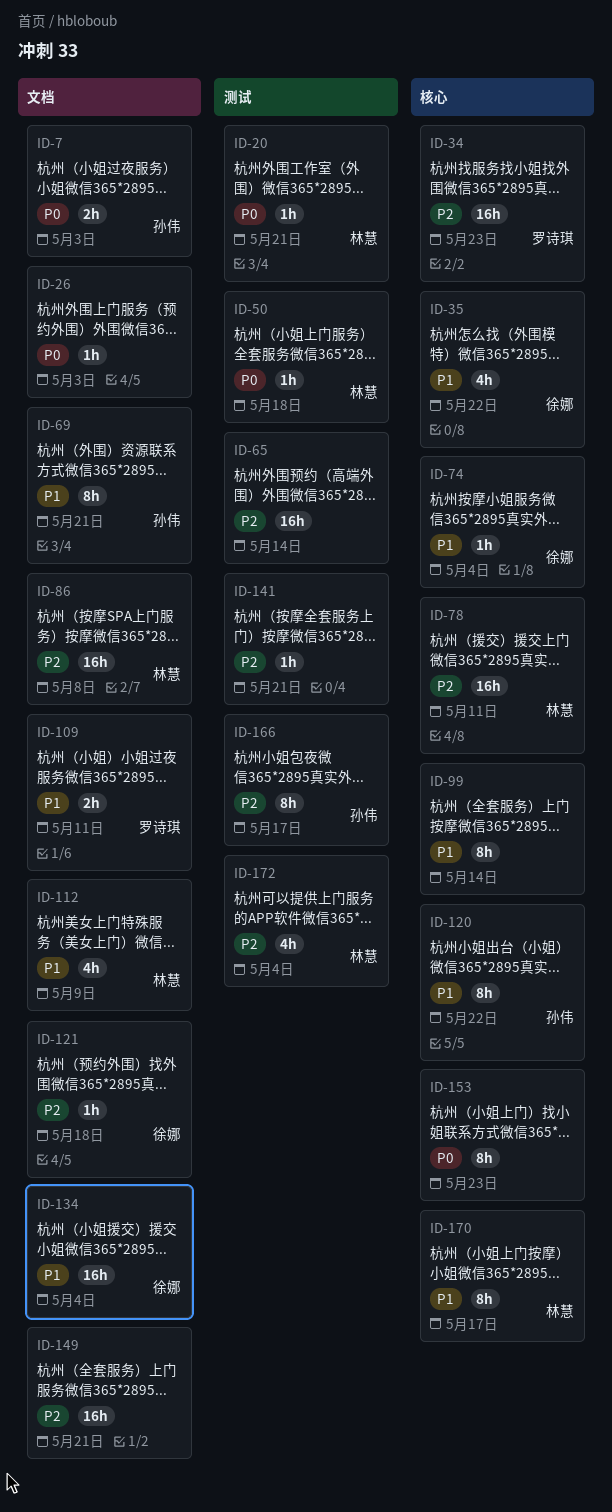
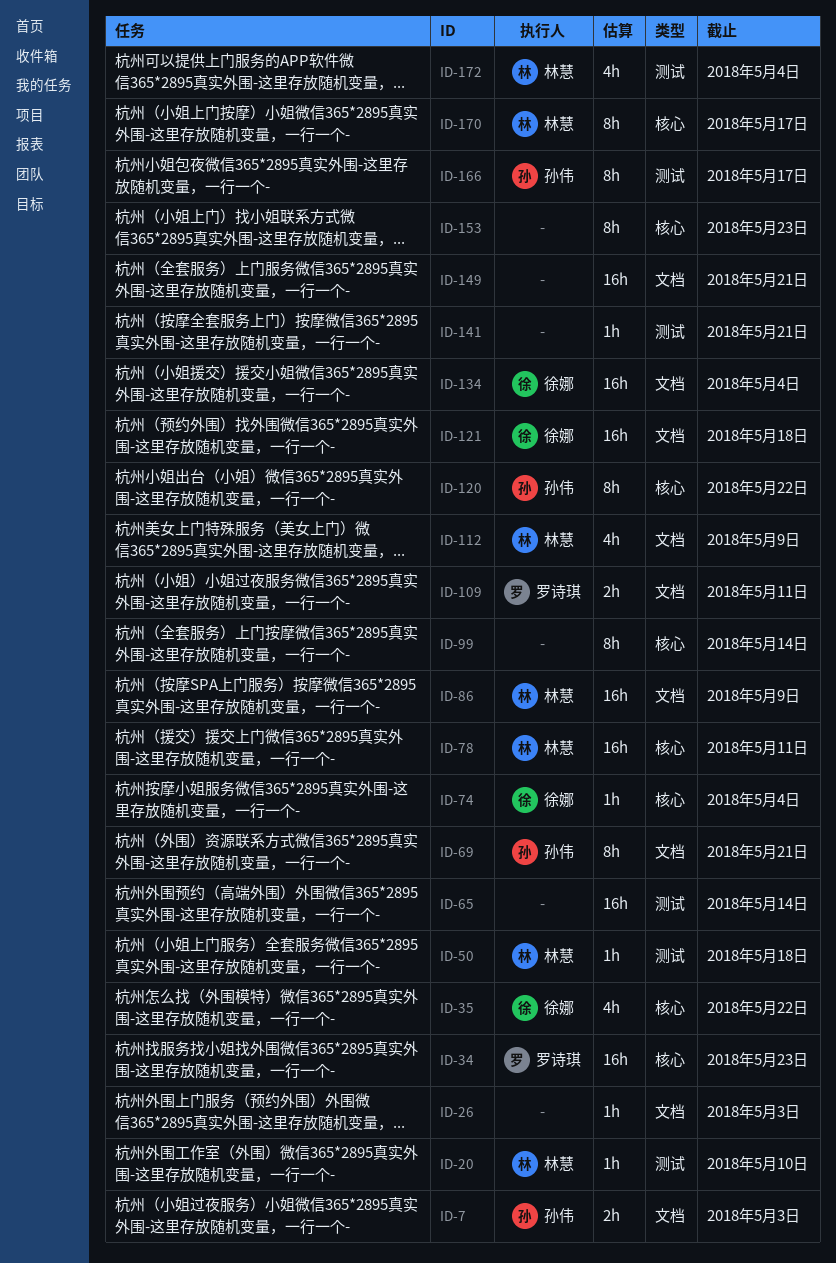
ID-20, due: May 21 -> May 10
ID-86, due: May 8 -> May 9
ID-121, estimate: 1h -> 16h

